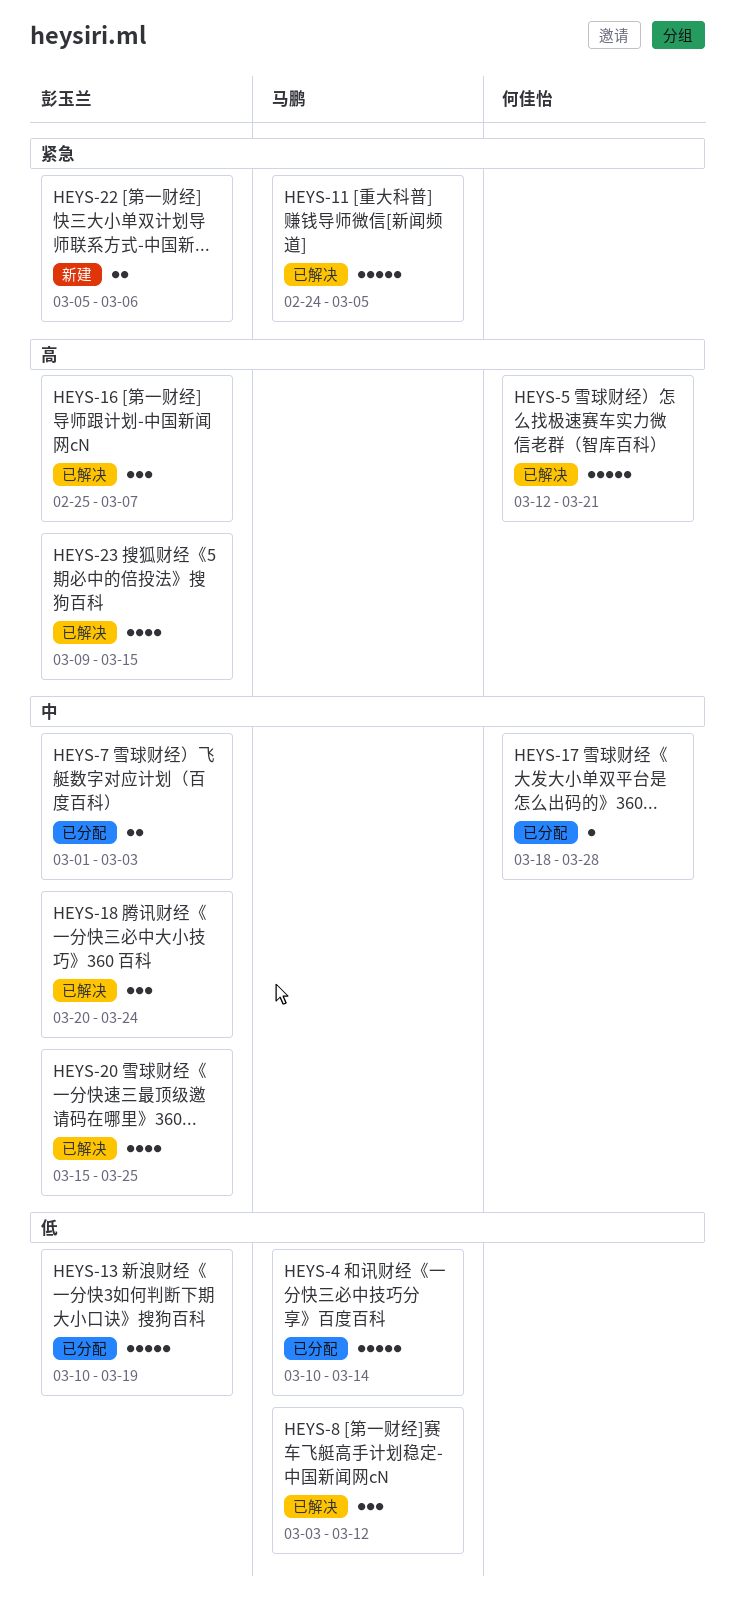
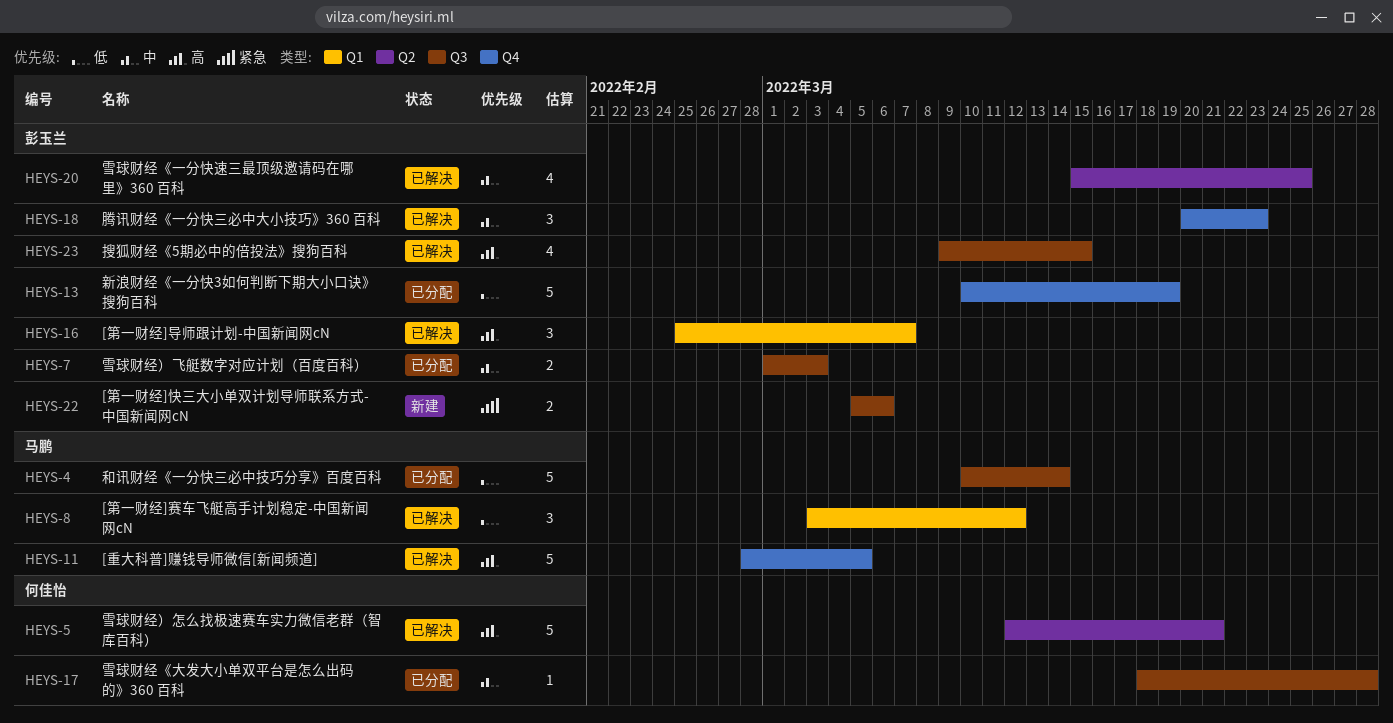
HEYS-11, priority: 紧急 -> 高
HEYS-11, start: Feb 24 -> Feb 28
HEYS-18, due: Mar 24 -> Mar 23

